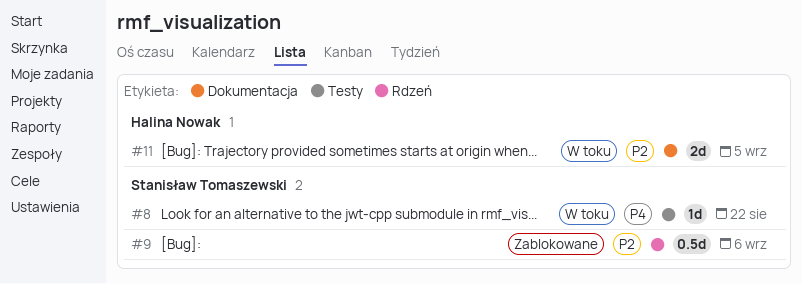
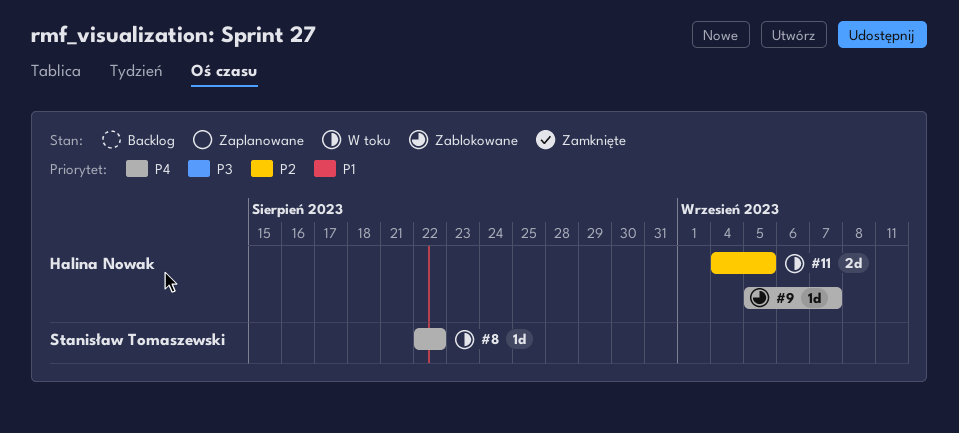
#9, owner: Stanisław Tomaszewski -> Halina Nowak
#9, priority: P2 -> P4
#9, estimate: 0.5d -> 1d
#9, due: Sep 6 -> Sep 7

